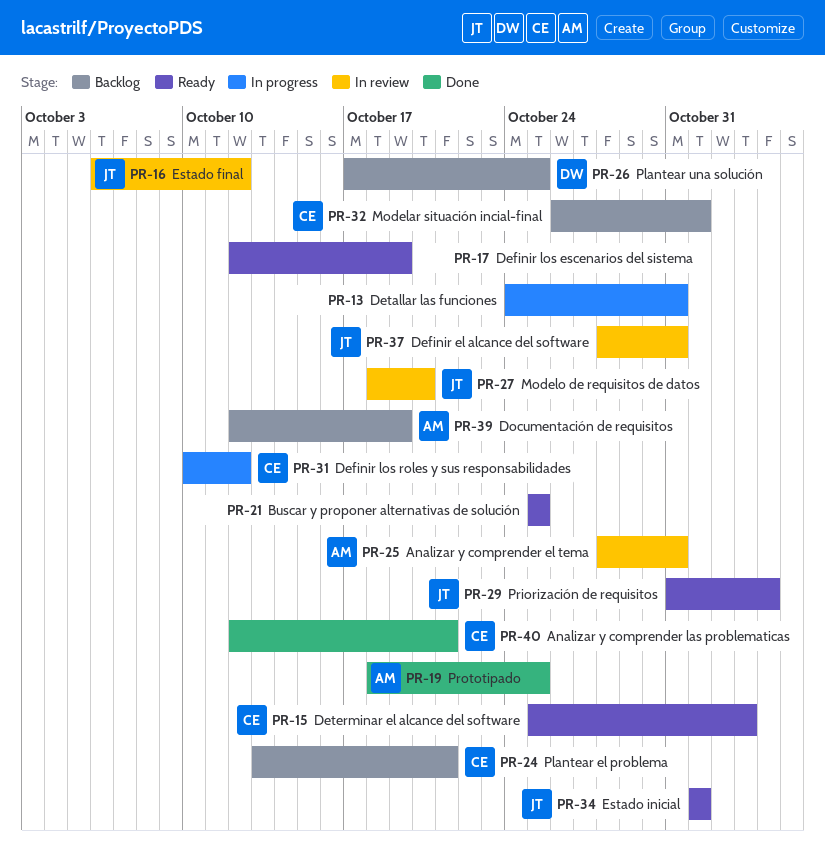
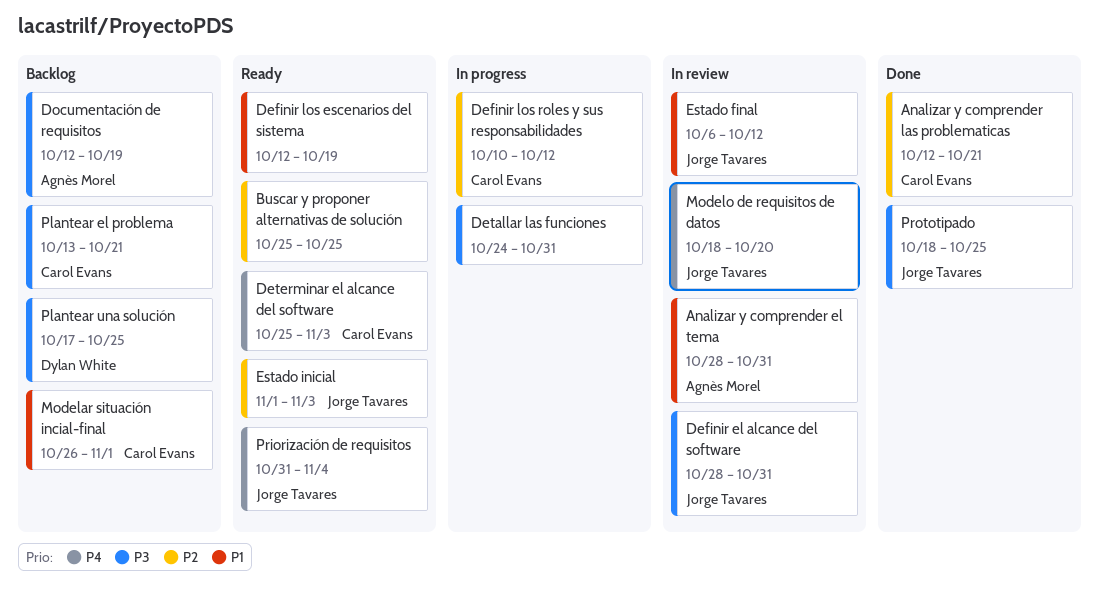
Estado inicial, due: Nov 1 -> Nov 3
Prototipado, owner: Agnès Morel -> Jorge Tavares

